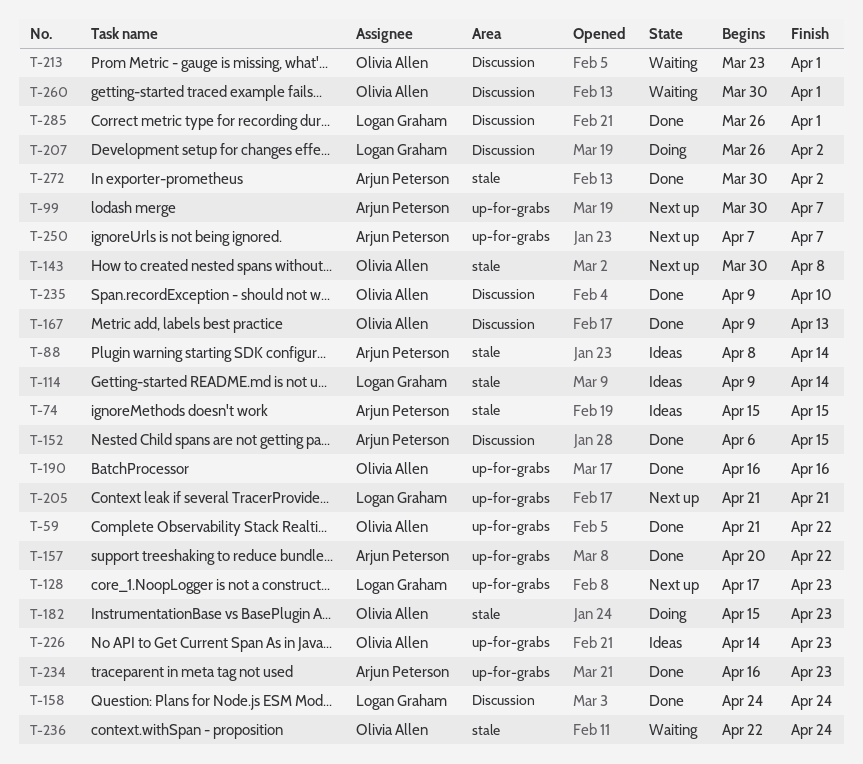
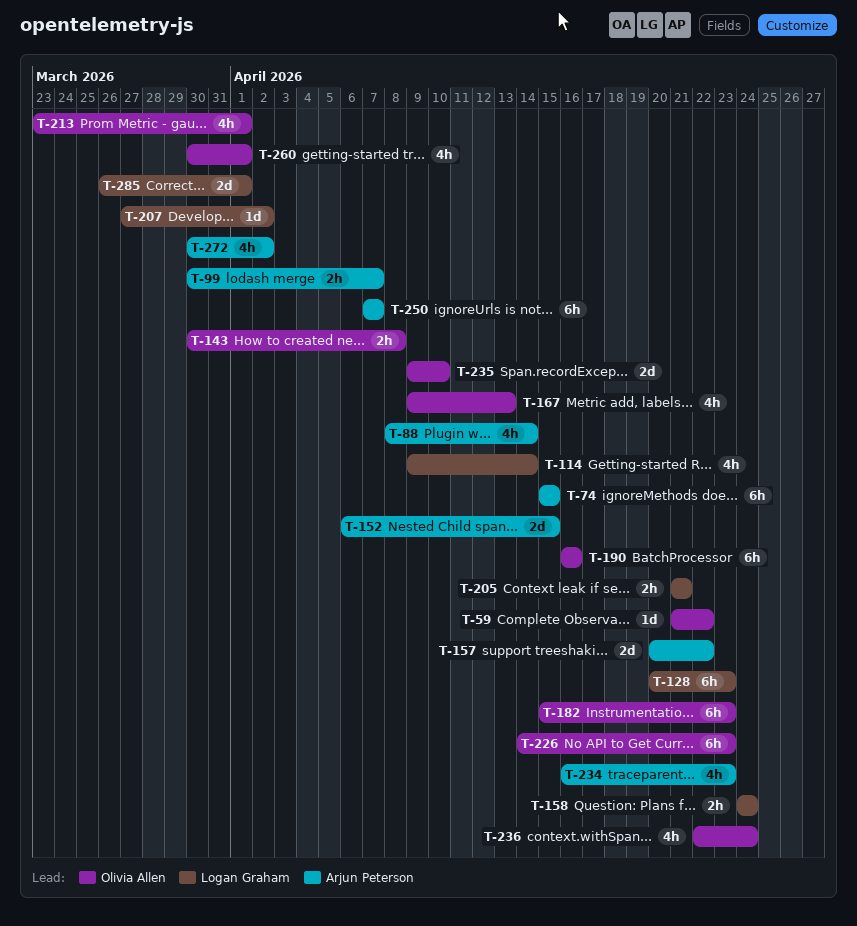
T-128, start: Apr 17 -> Apr 20
T-207, start: Mar 26 -> Mar 27

